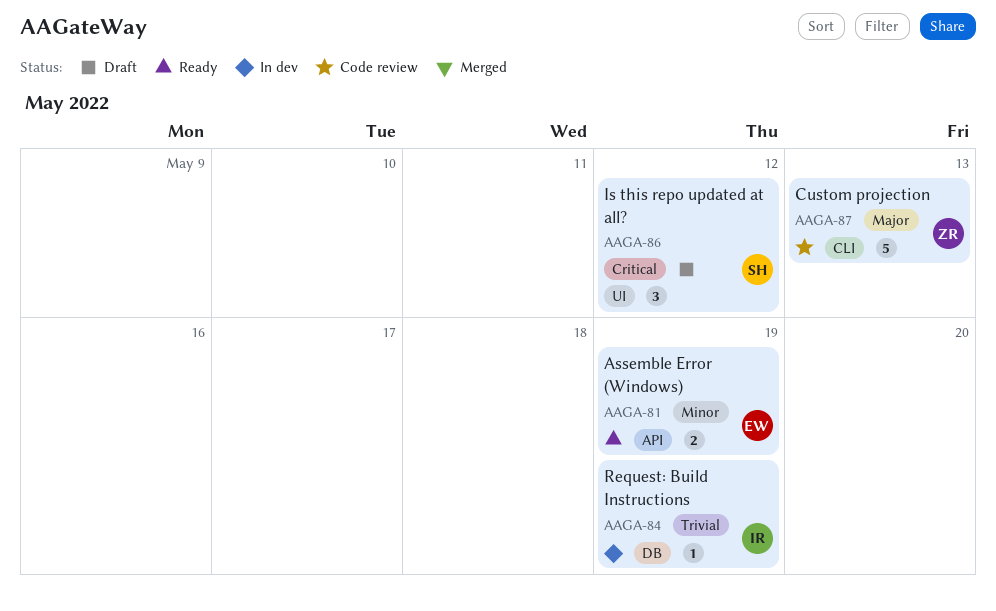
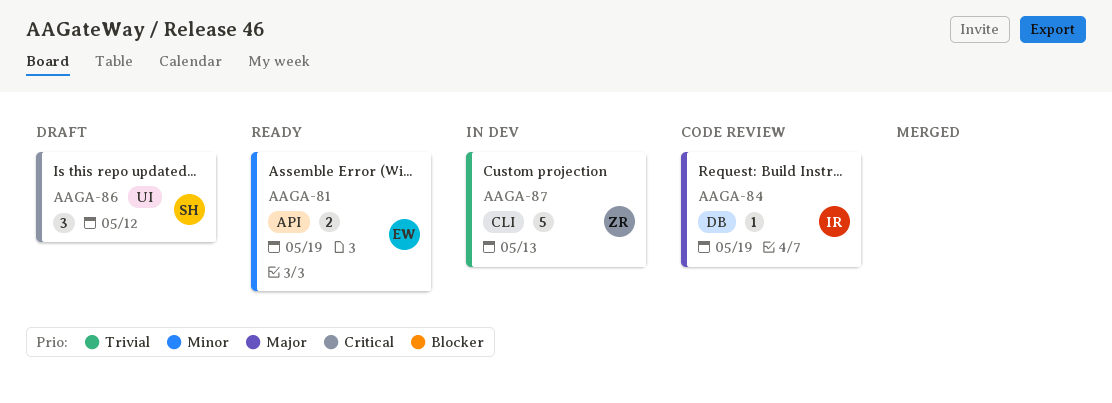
AAGA-84, status: In dev -> Code review
AAGA-84, priority: Trivial -> Major
AAGA-87, status: Code review -> In dev
AAGA-87, priority: Major -> Trivial

